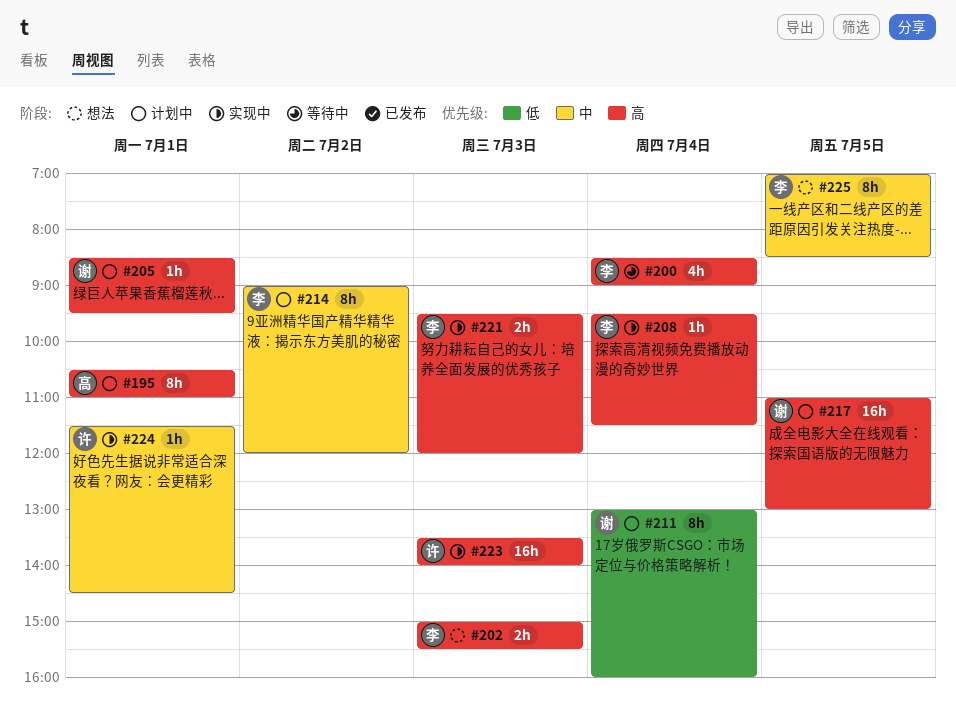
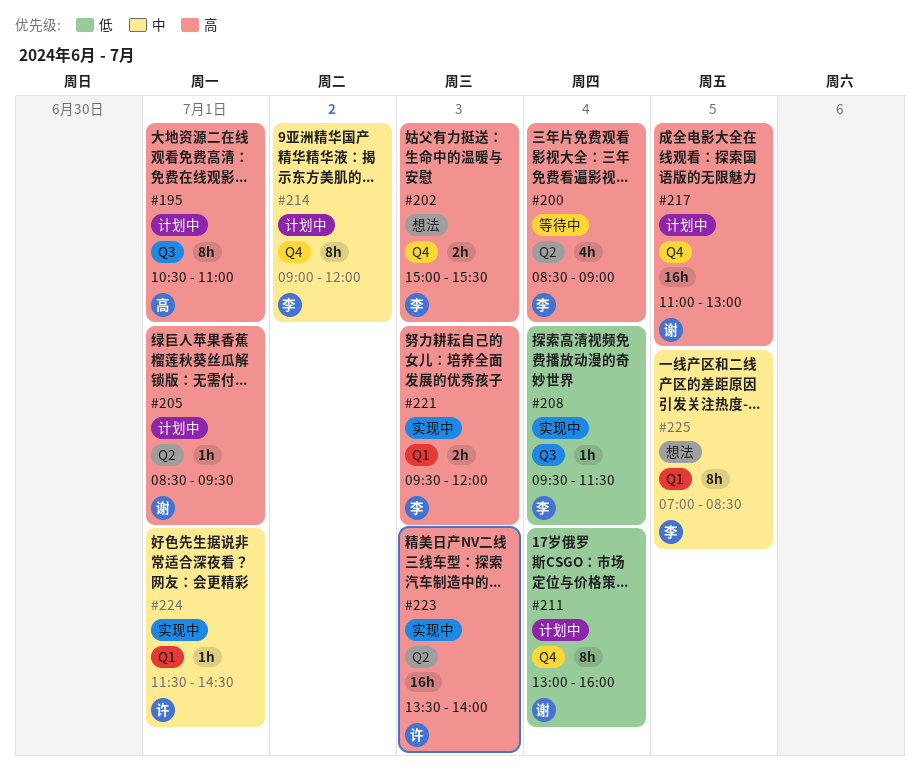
#208, priority: 高 -> 低

